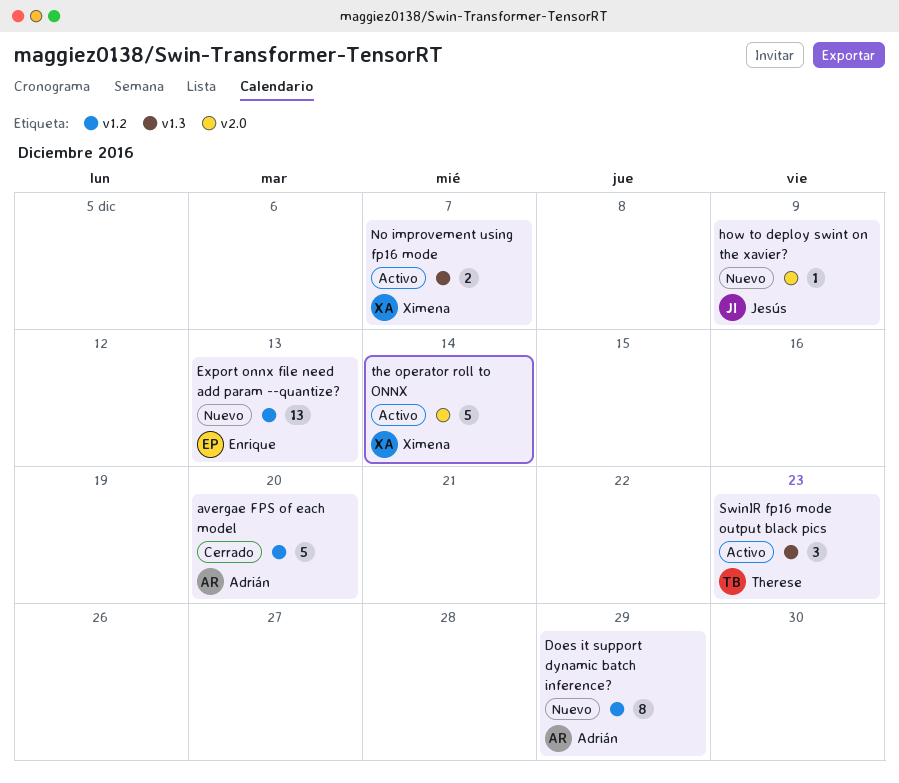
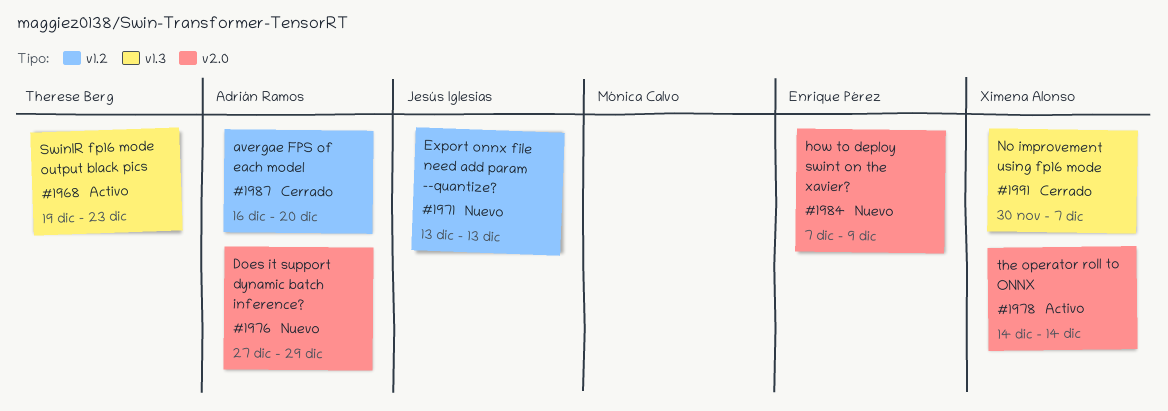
Does it support dynamic batch inference?, label: v1.2 -> v2.0
Export onnx file need add param --quantize?, owner: Enrique Pérez -> Jesús Iglesias
how to deploy swint on the xavier?, owner: Jesús Iglesias -> Enrique Pérez
No improvement using fp16 mode, status: Activo -> Cerrado

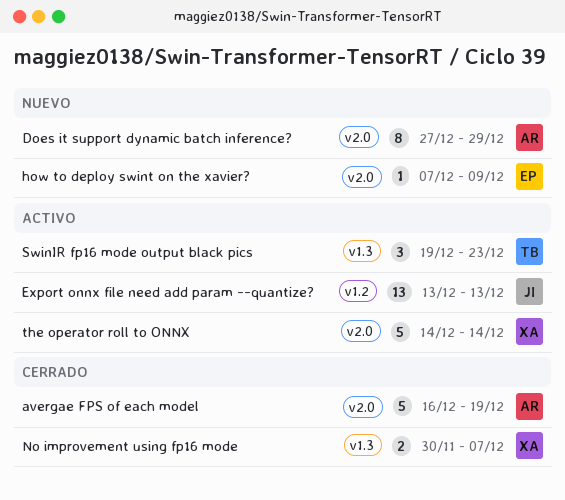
avergae FPS of each model, label: v1.2 -> v2.0
avergae FPS of each model, due: Dec 20 -> Dec 19
Export onnx file need add param --quantize?, status: Nuevo -> Activo

